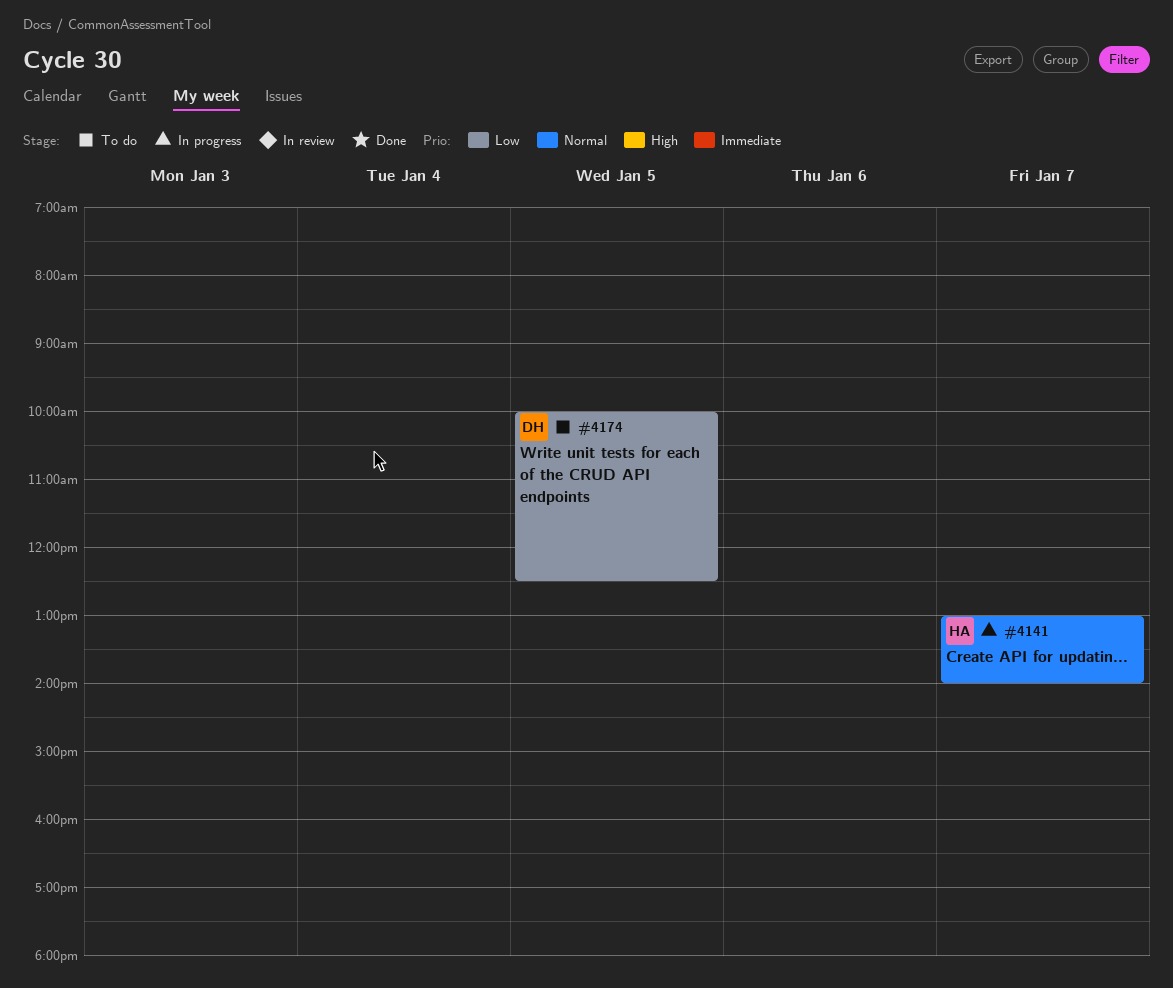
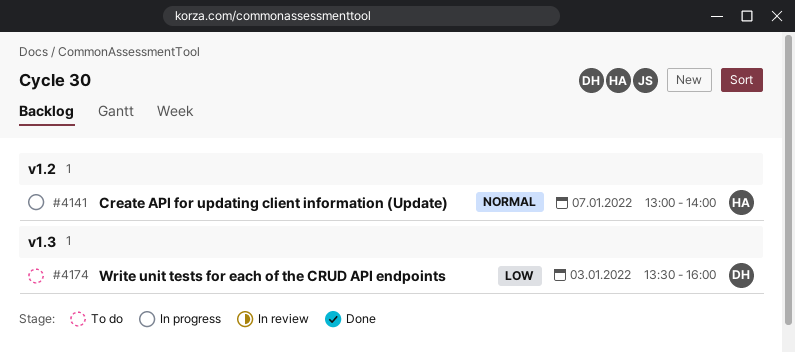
#4174, day: Jan 5 -> Jan 3
#4174, begins: 10:00 -> 13:30
#4174, ends: 12:30 -> 16:00

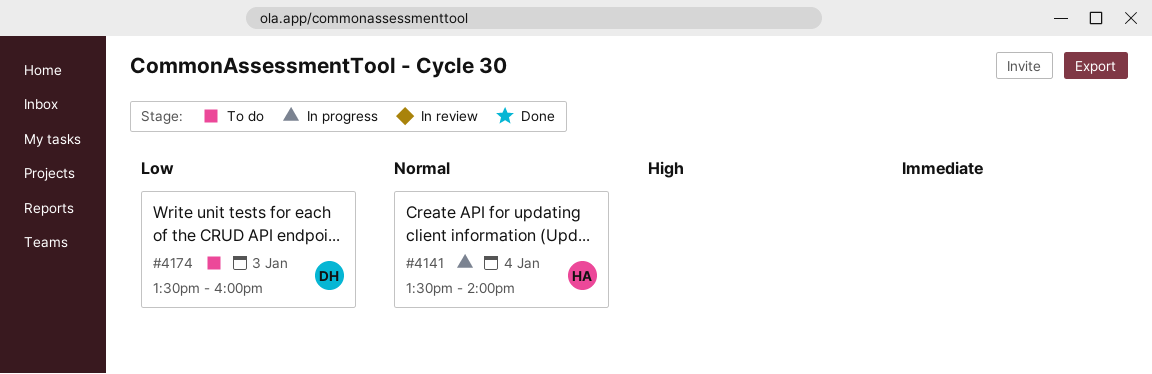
#4141, day: Jan 7 -> Jan 4
#4141, begins: 13:00 -> 13:30

